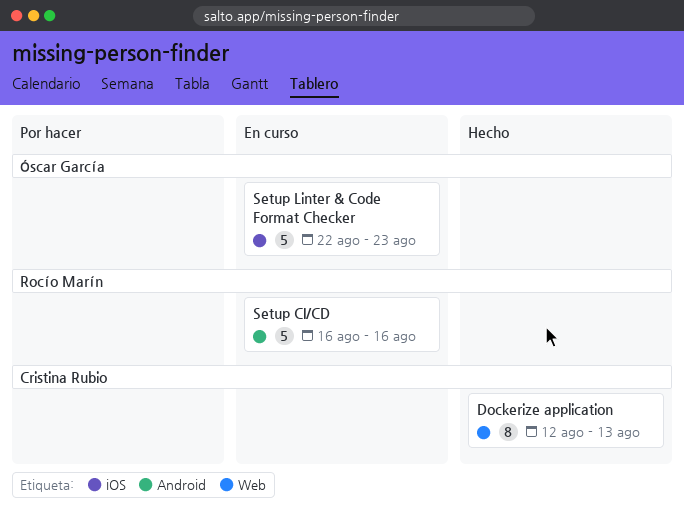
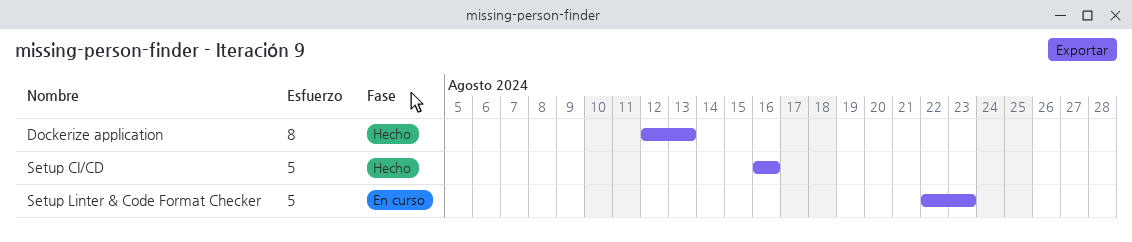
Setup CI/CD, status: En curso -> Hecho

